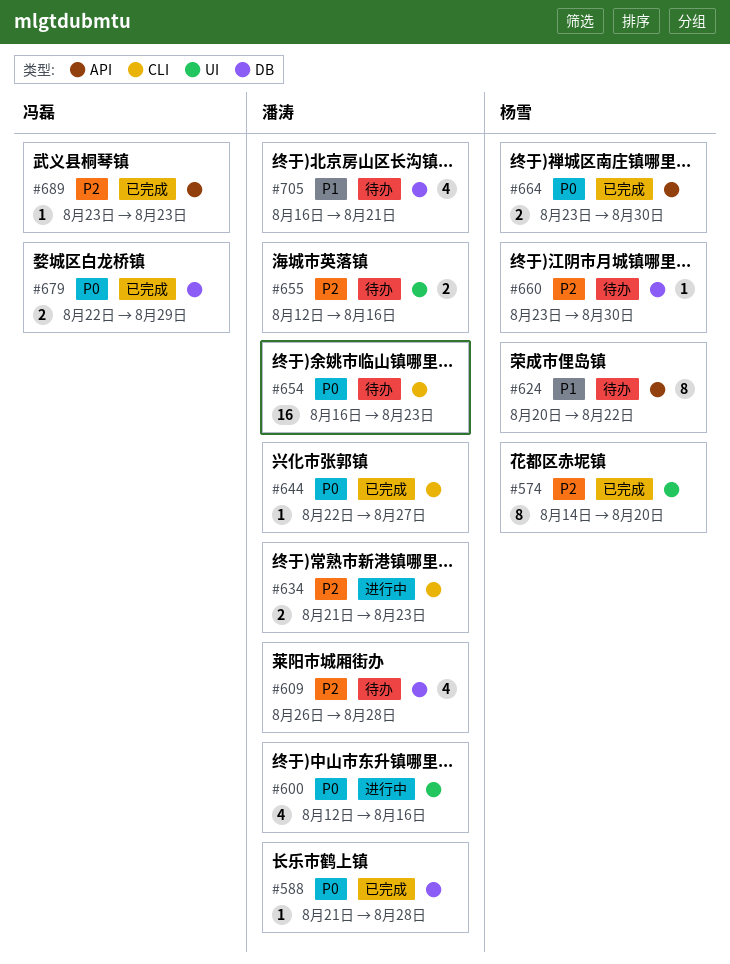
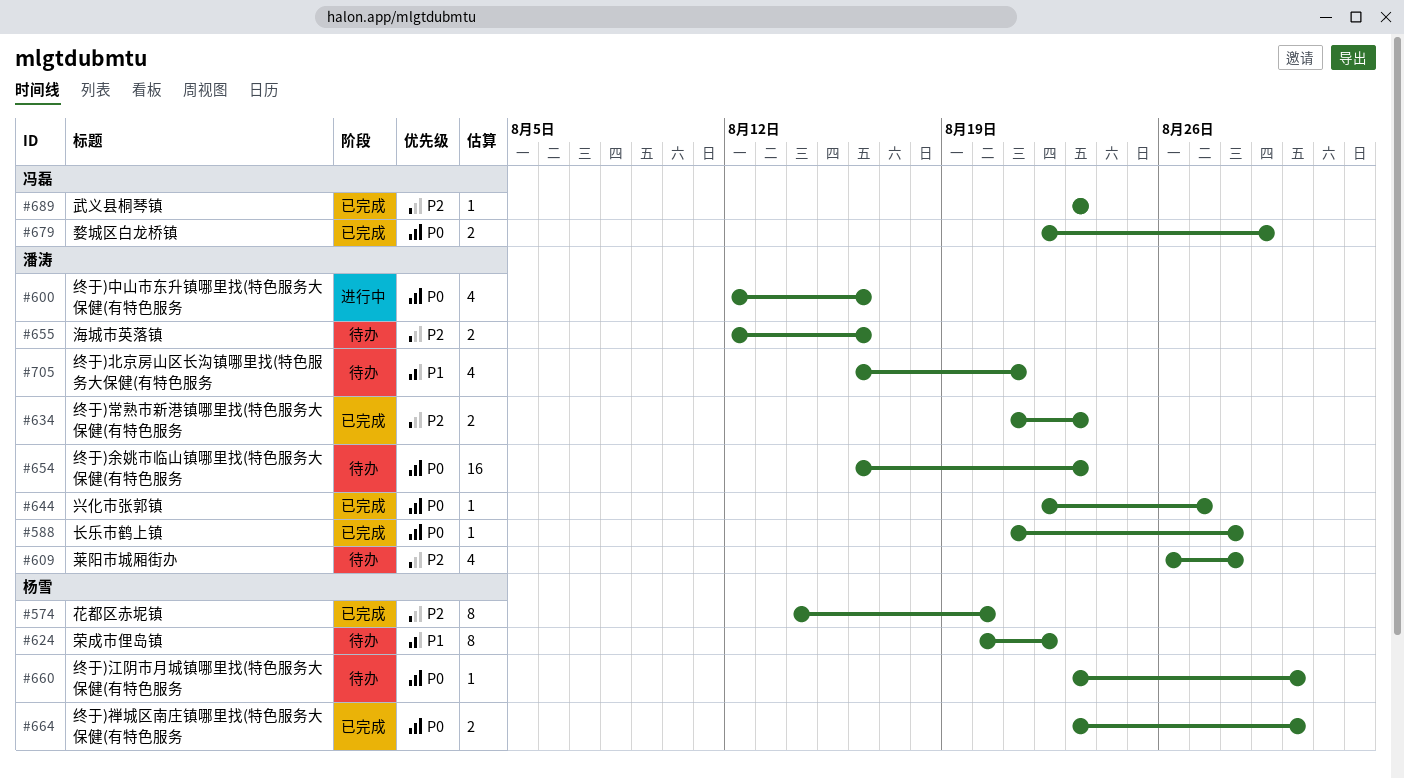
#634, status: 进行中 -> 已完成
#660, priority: P2 -> P0

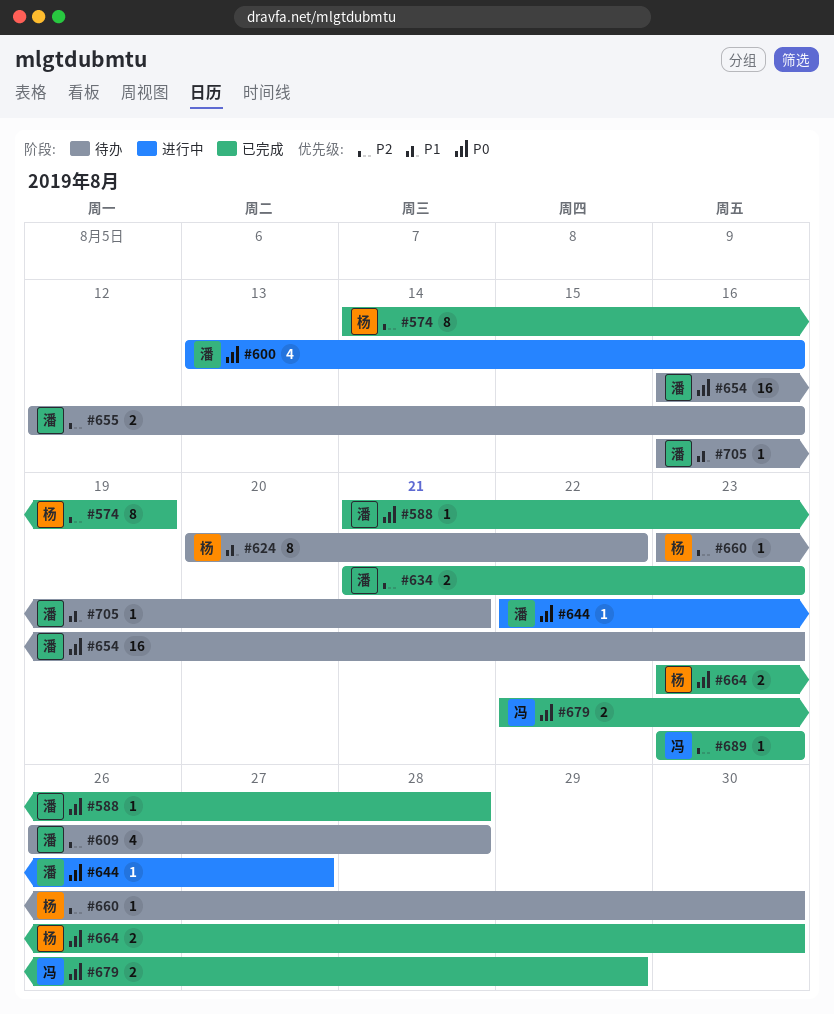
#574, due: Aug 20 -> Aug 19
#600, start: Aug 12 -> Aug 13
#644, status: 已完成 -> 进行中
#660, priority: P0 -> P2
#705, estimate: 4 -> 1

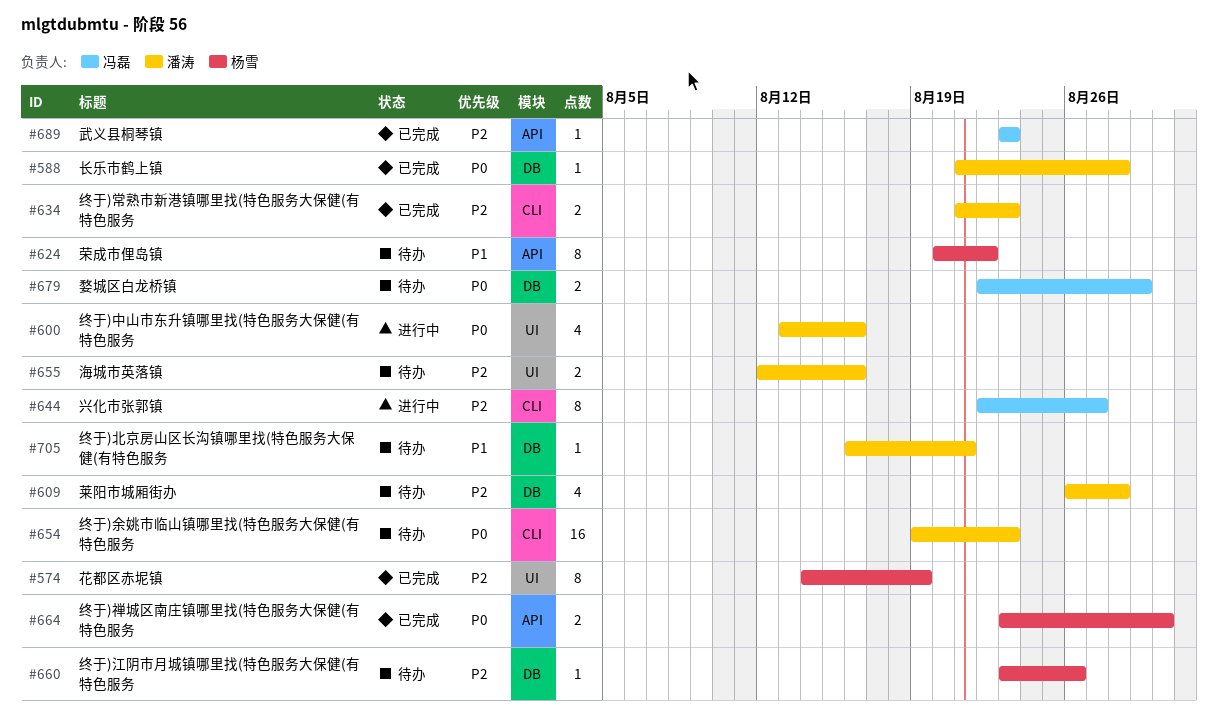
#644, owner: 潘涛 -> 冯磊
#644, priority: P0 -> P2
#644, estimate: 1 -> 8
#654, start: Aug 16 -> Aug 19
#660, due: Aug 30 -> Aug 26
#679, status: 已完成 -> 待办

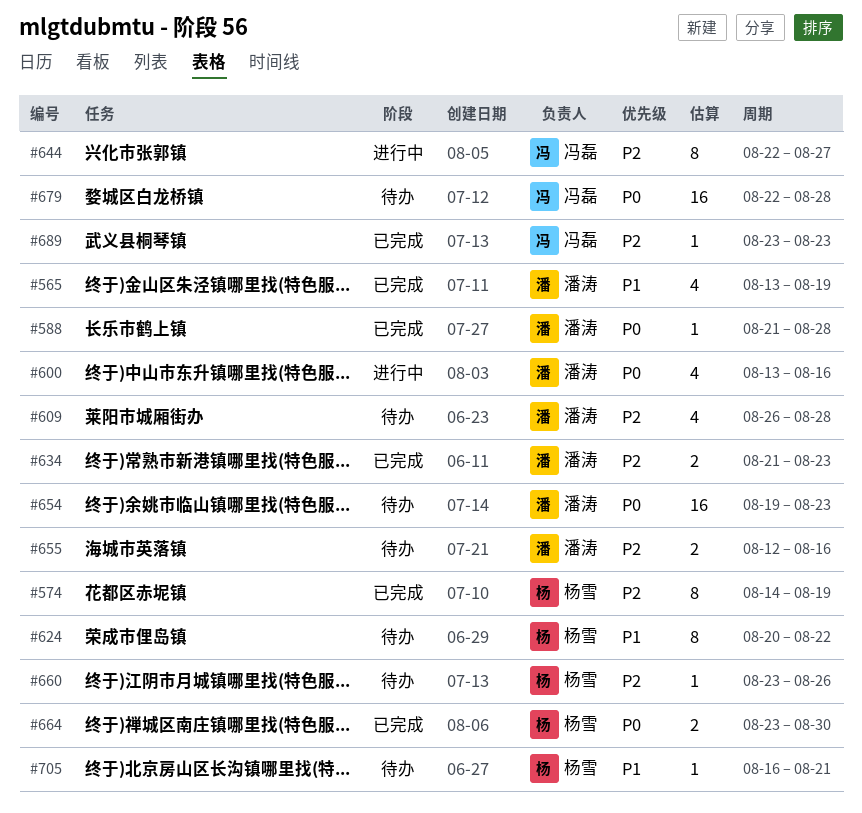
#565: none -> present
#679, estimate: 2 -> 16
#679, due: Aug 29 -> Aug 28
#705, owner: 潘涛 -> 杨雪

